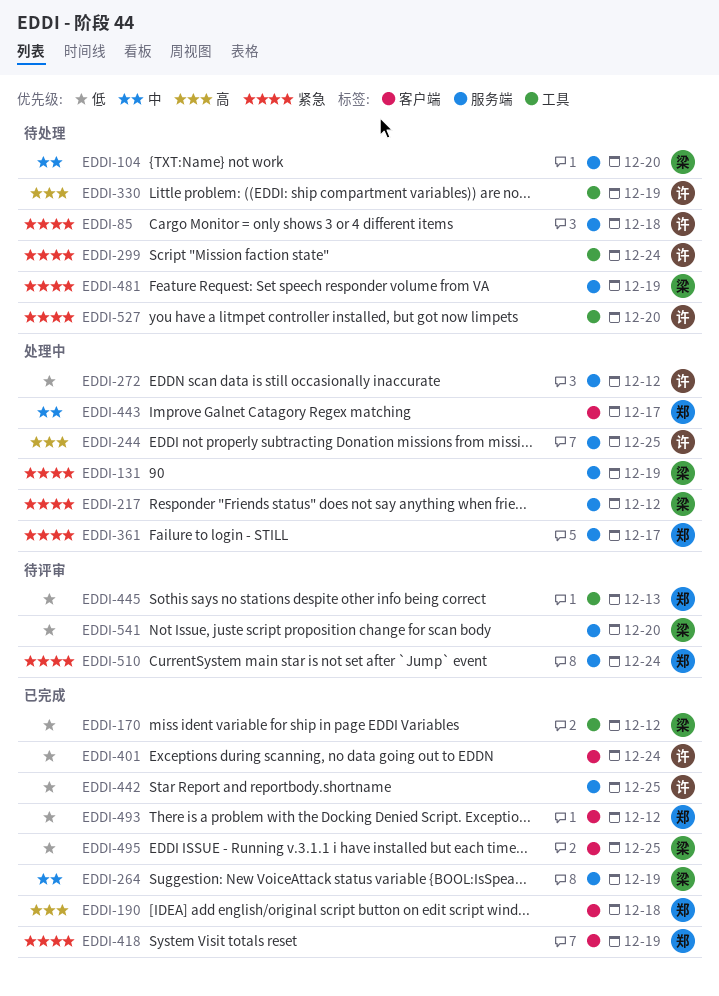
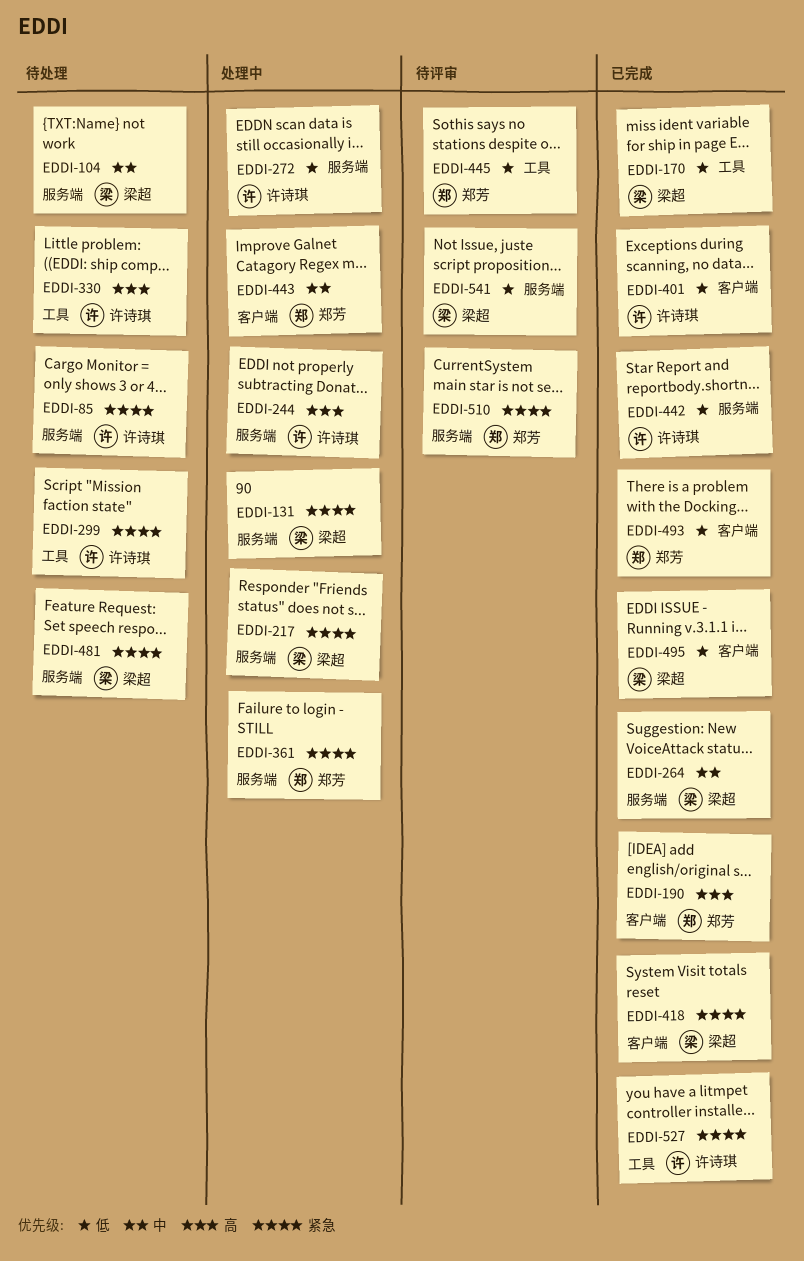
EDDI-418, owner: 郑芳 -> 梁超
EDDI-527, status: 待处理 -> 已完成

